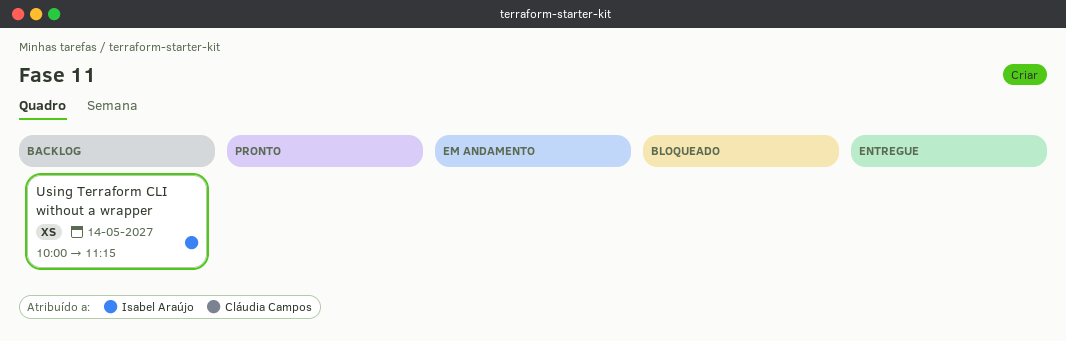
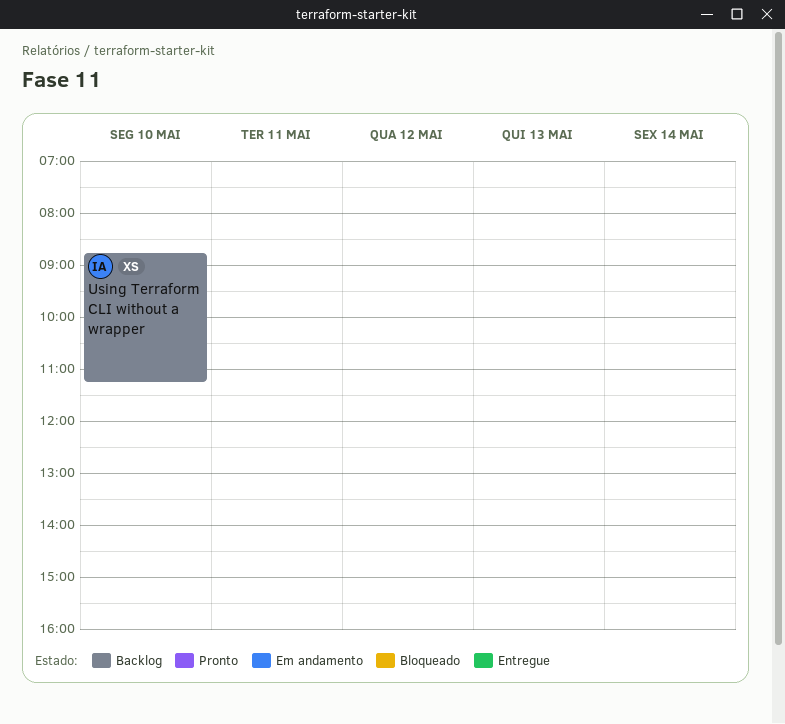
Using Terraform CLI without a wrapper, day: May 14 -> May 10
Using Terraform CLI without a wrapper, begins: 10:00 -> 08:45

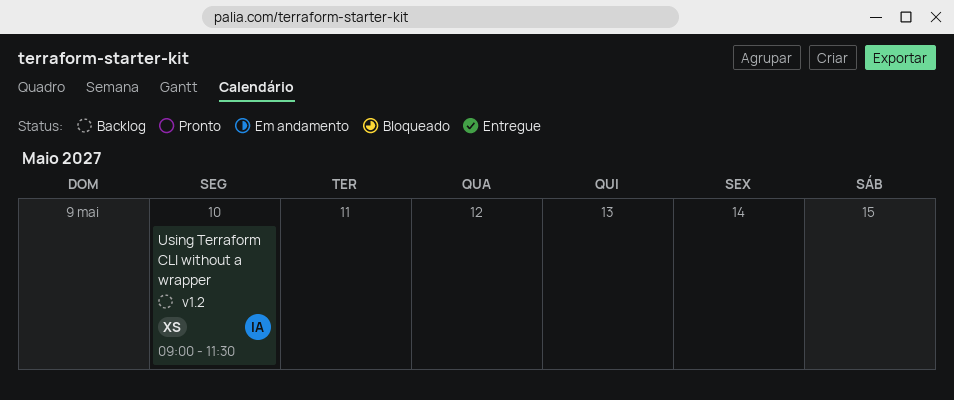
Using Terraform CLI without a wrapper, begins: 08:45 -> 09:00
Using Terraform CLI without a wrapper, ends: 11:15 -> 11:30

